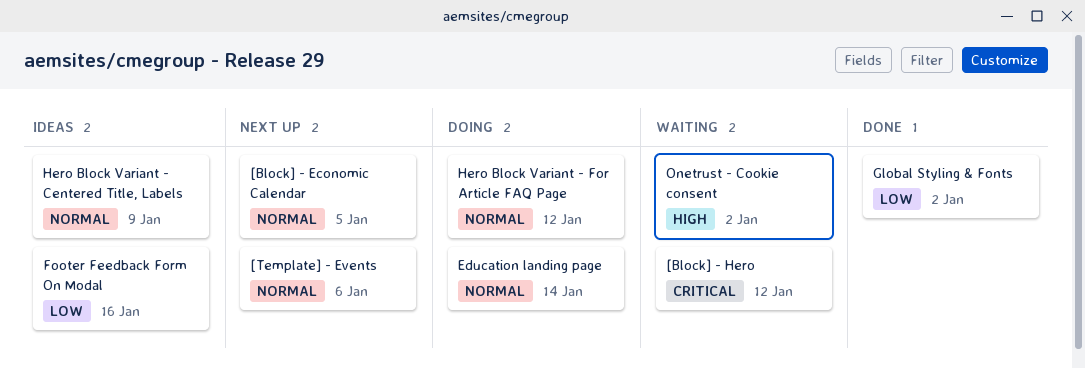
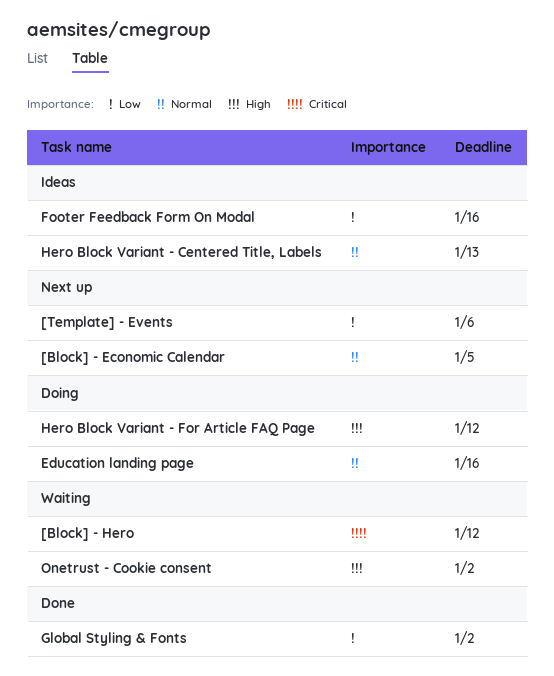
[Template] - Events, priority: Normal -> Low
Education landing page, due: Jan 14 -> Jan 16
Hero Block Variant - Centered Title, Labels, due: Jan 9 -> Jan 13
Hero Block Variant - For Article FAQ Page, priority: Normal -> High

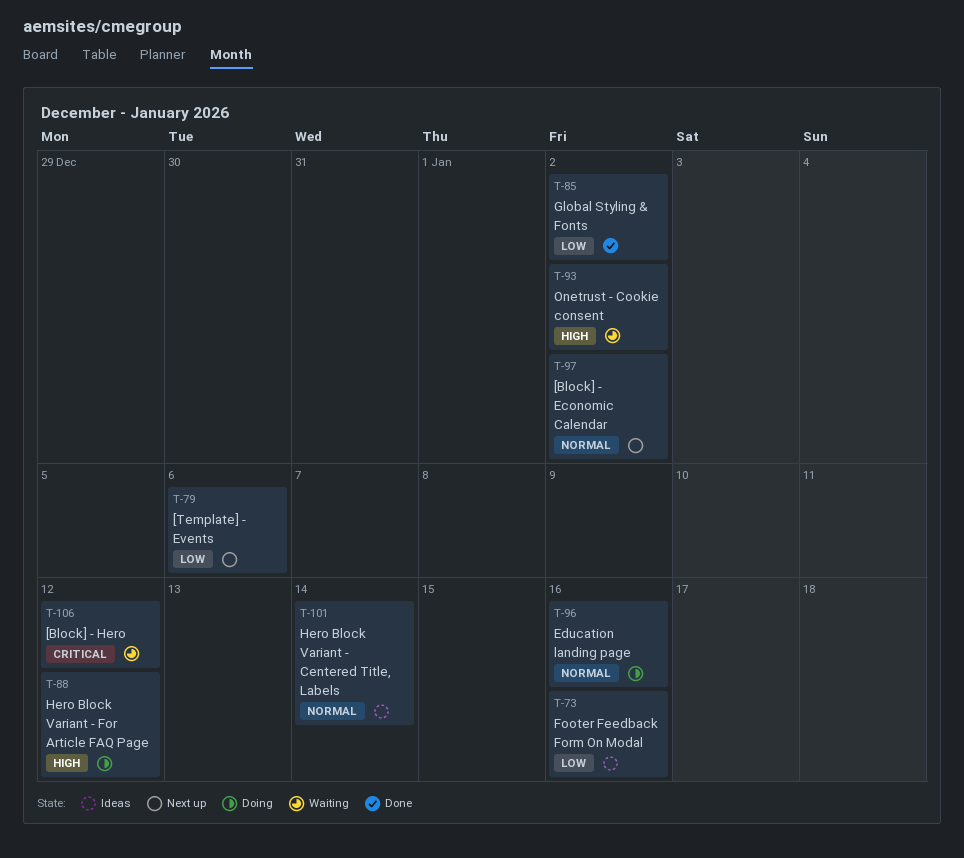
[Block] - Economic Calendar, due: Jan 5 -> Jan 2
Hero Block Variant - Centered Title, Labels, due: Jan 13 -> Jan 14

